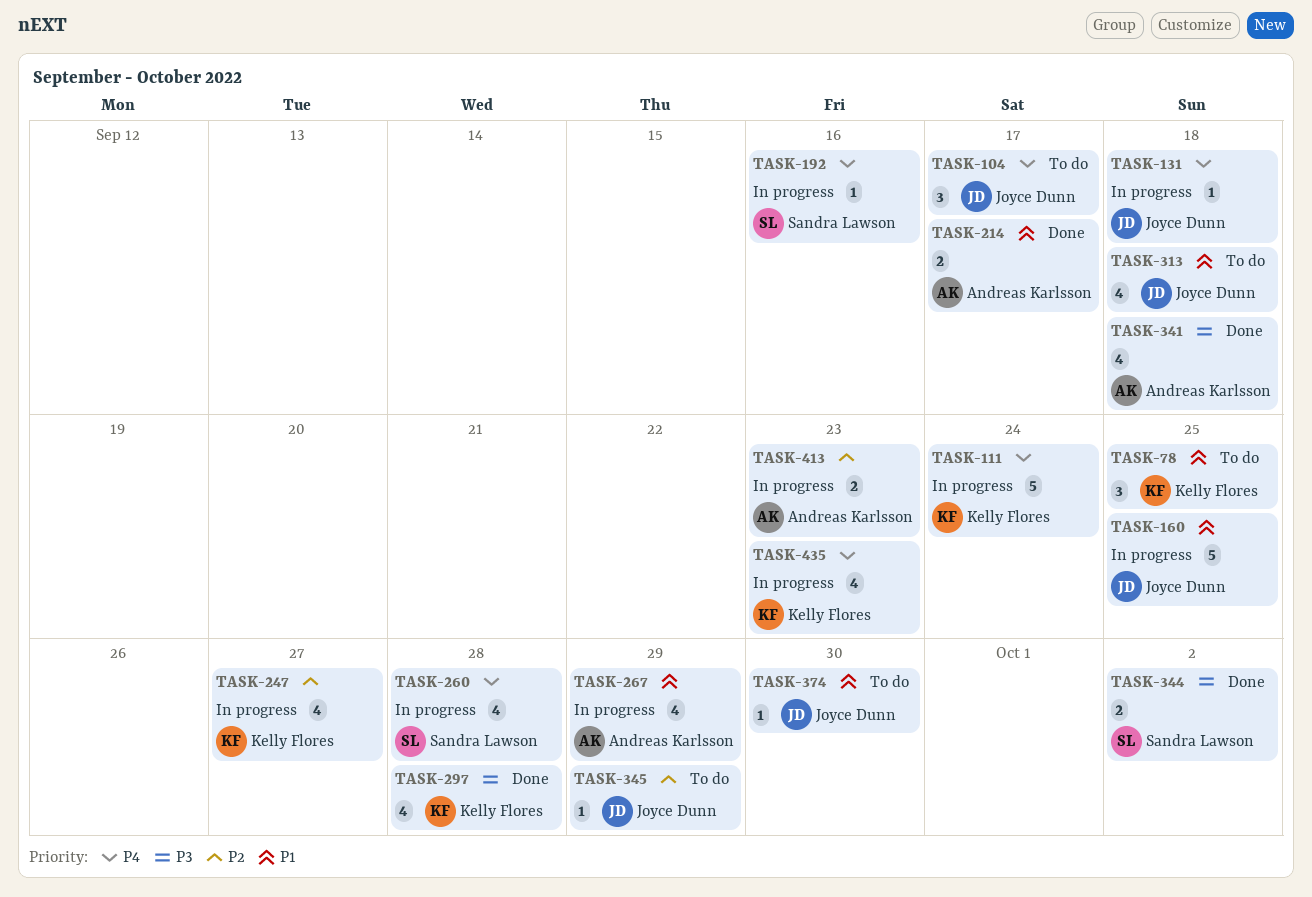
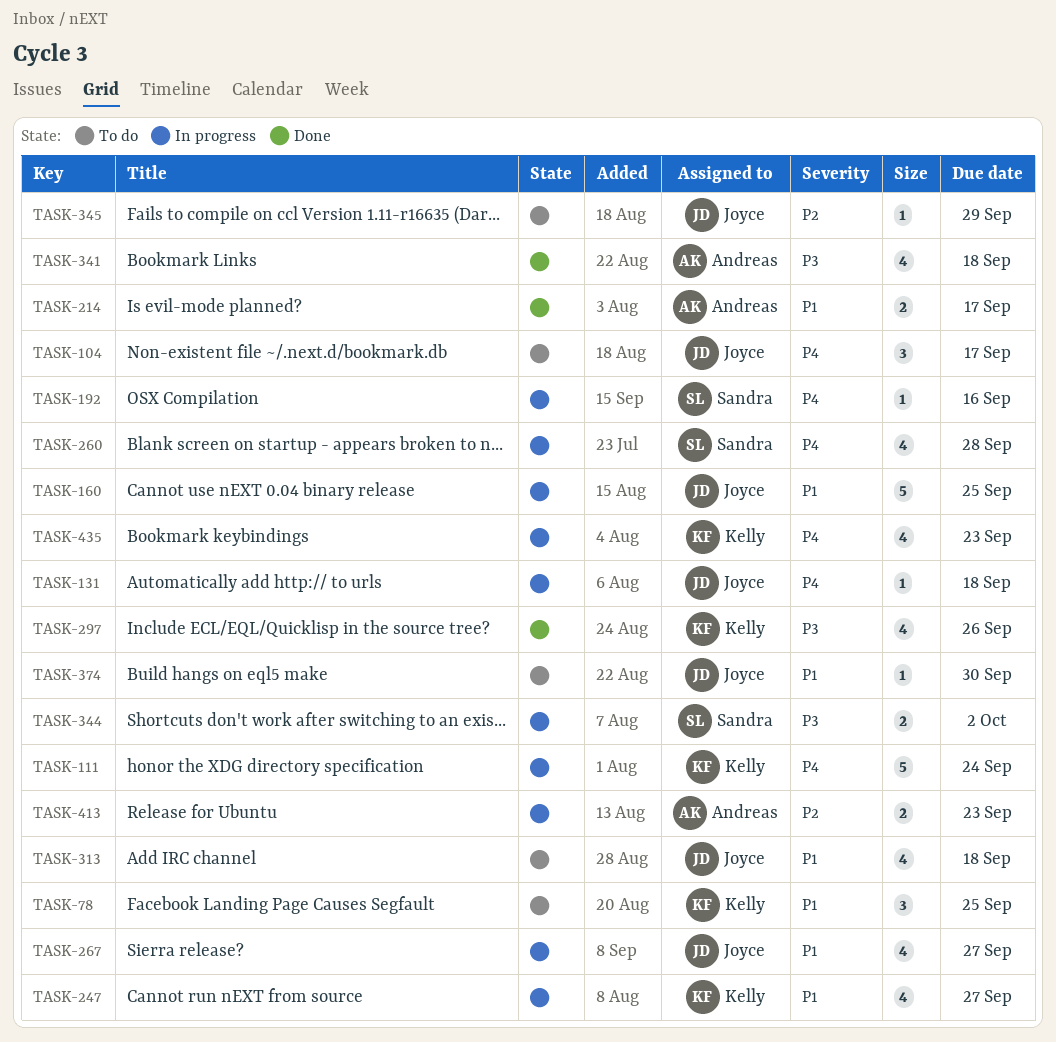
TASK-247, priority: P2 -> P1
TASK-267, owner: Andreas Karlsson -> Joyce Dunn
TASK-267, due: Sep 29 -> Sep 27
TASK-297, due: Sep 28 -> Sep 26
TASK-344, status: Done -> In progress

